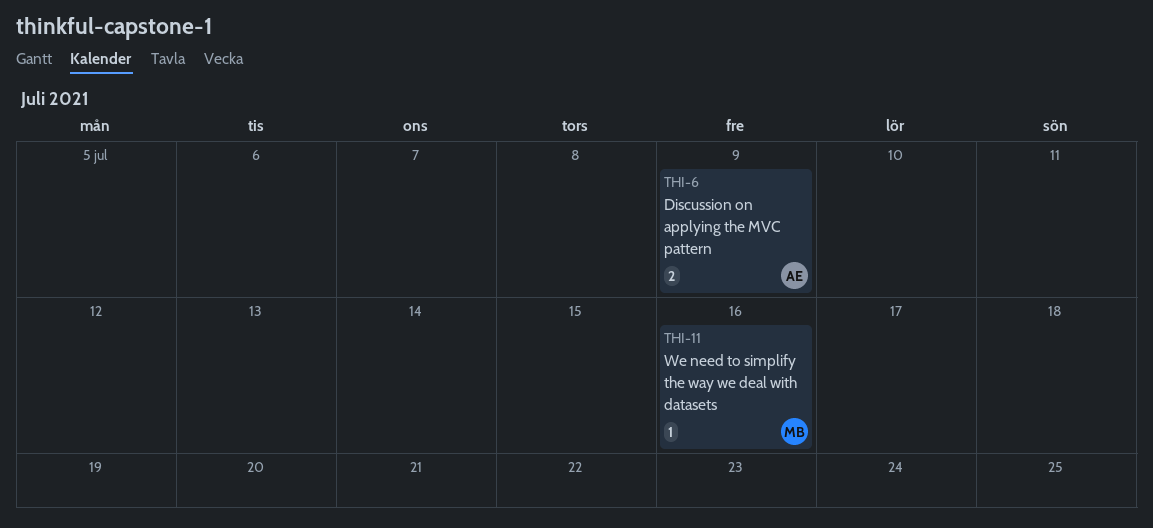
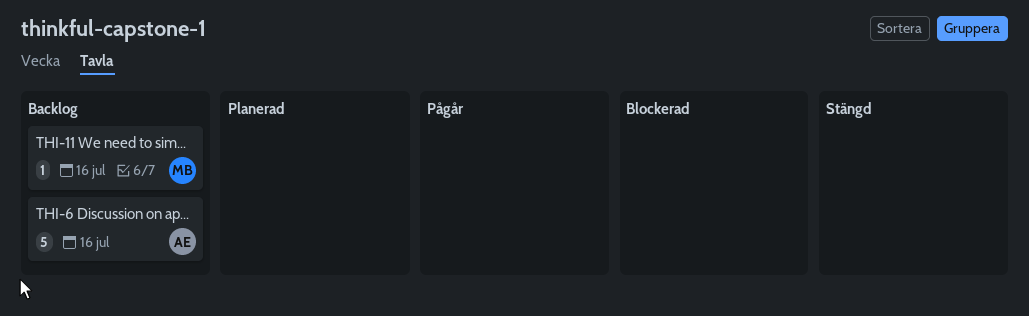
THI-6, estimate: 2 -> 5
THI-6, due: Jul 9 -> Jul 16

